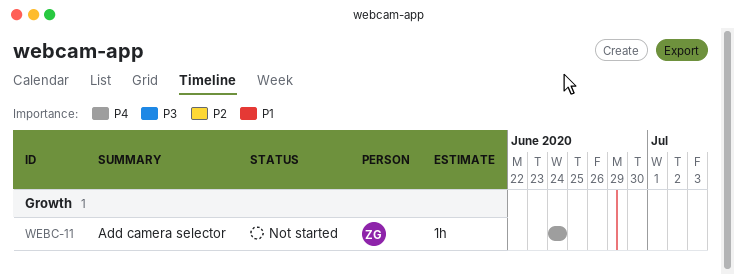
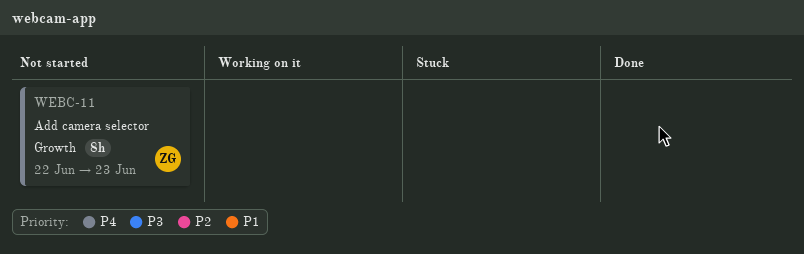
WEBC-11, estimate: 1h -> 8h
WEBC-11, start: Jun 24 -> Jun 22
WEBC-11, due: Jun 24 -> Jun 23

